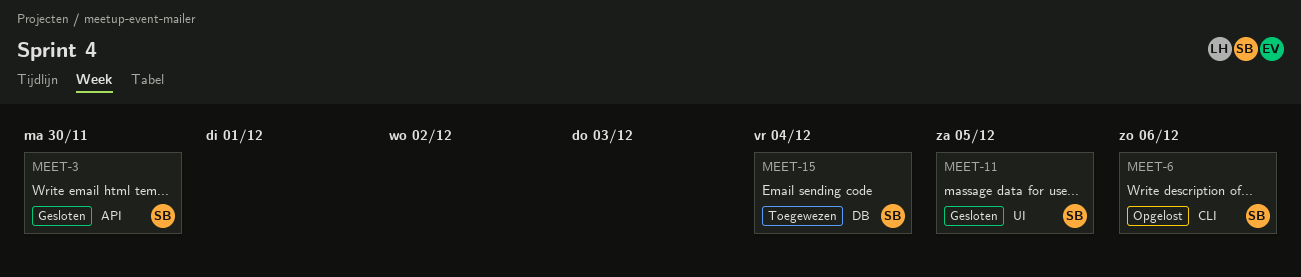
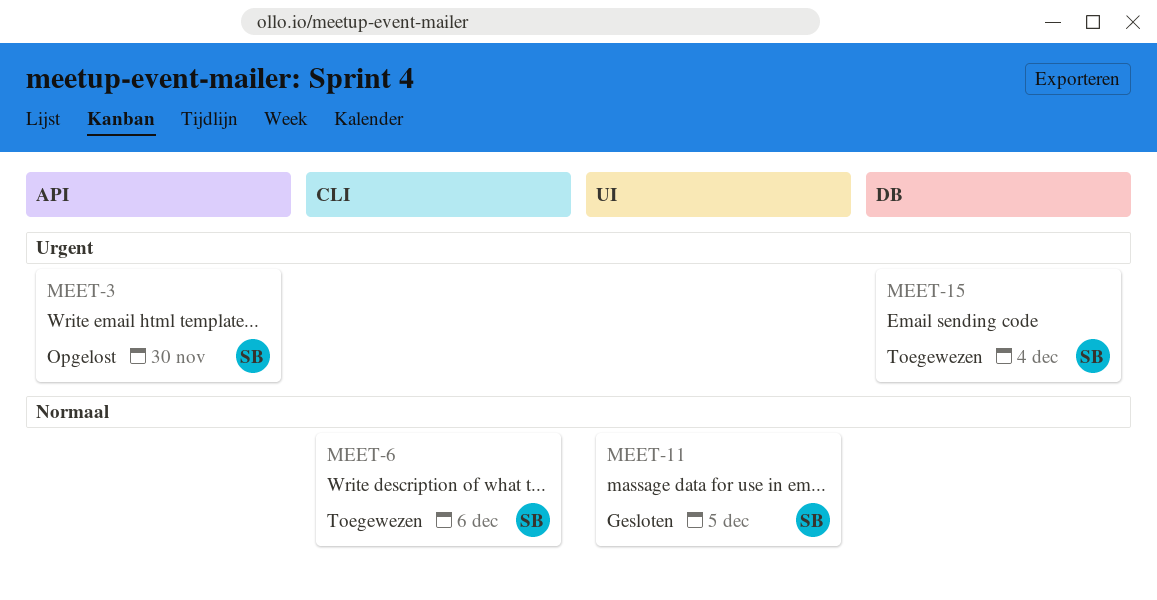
MEET-3, status: Gesloten -> Opgelost
MEET-6, status: Opgelost -> Toegewezen

